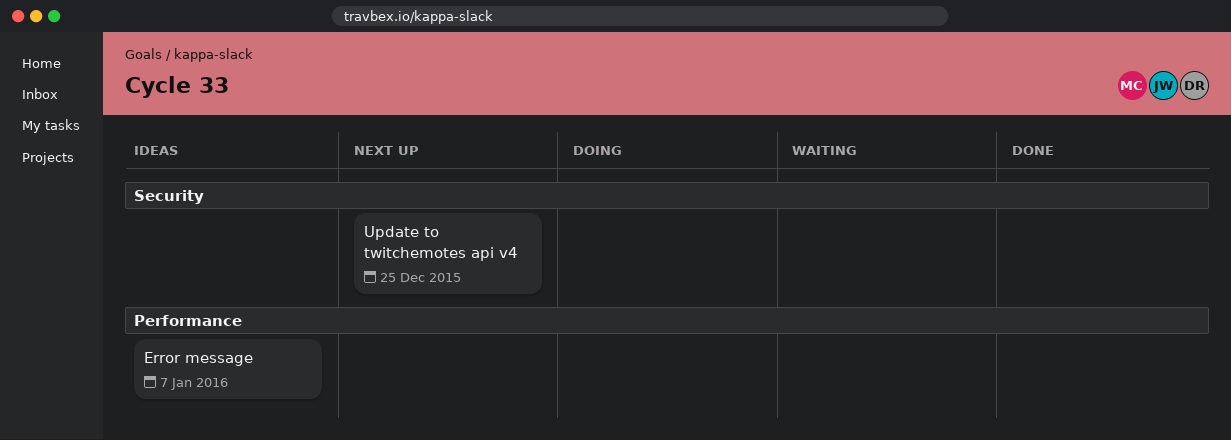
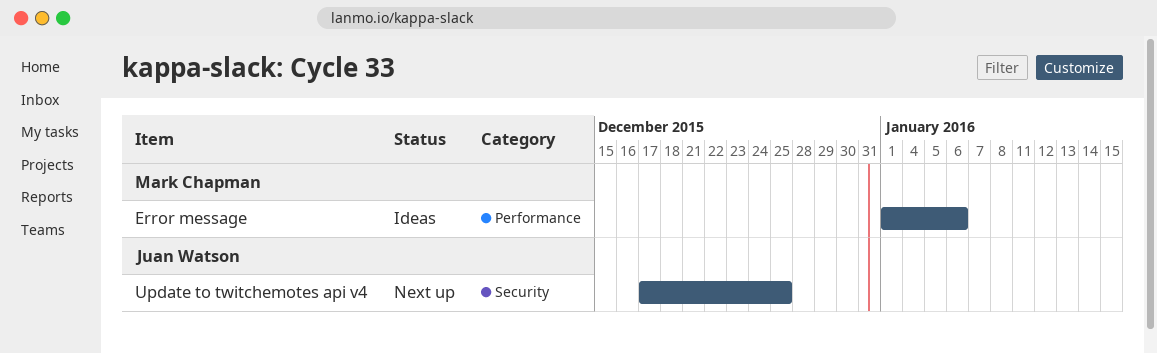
Error message, due: Jan 7 -> Jan 6

